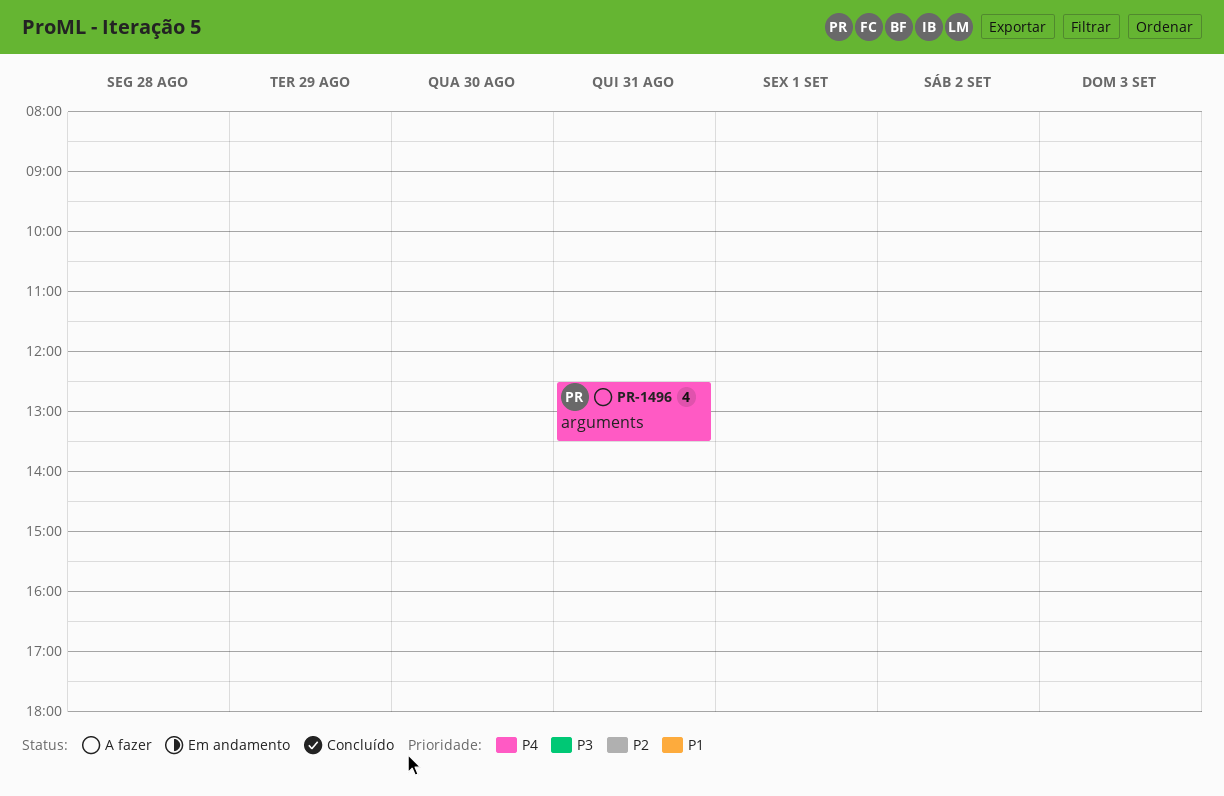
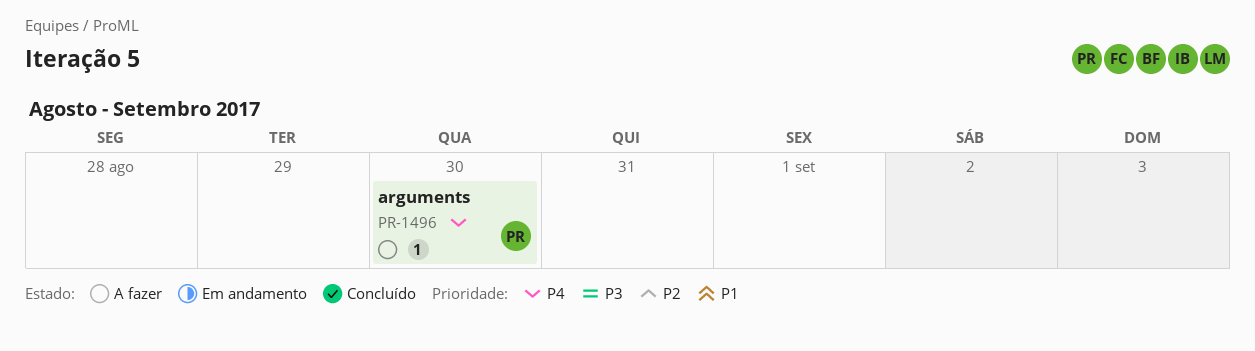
PR-1496, estimate: 4 -> 1
PR-1496, day: Aug 31 -> Aug 30

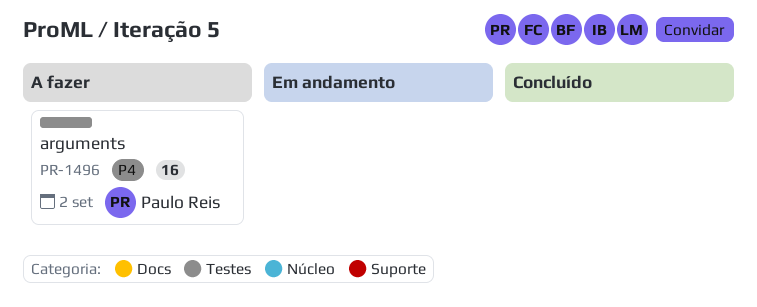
PR-1496, estimate: 1 -> 16
PR-1496, day: Aug 30 -> Sep 2

